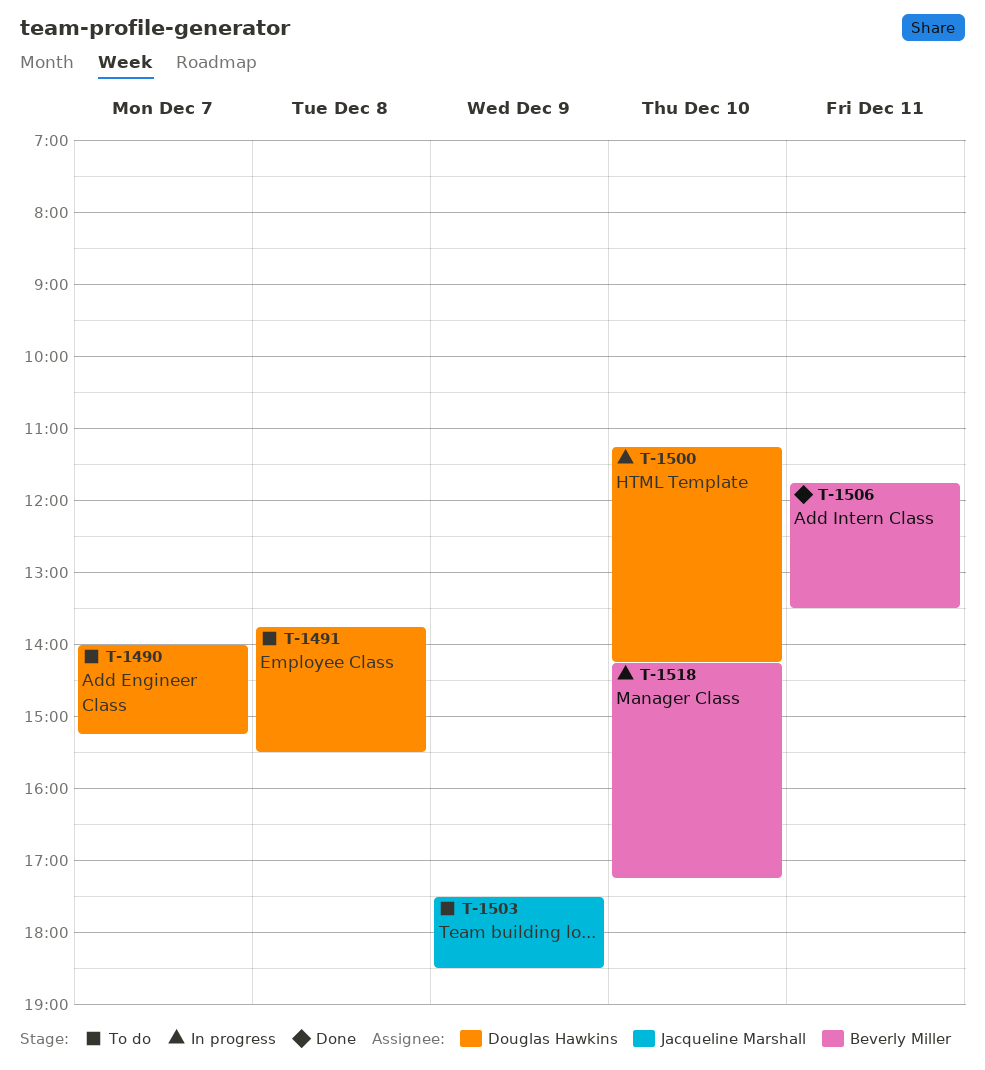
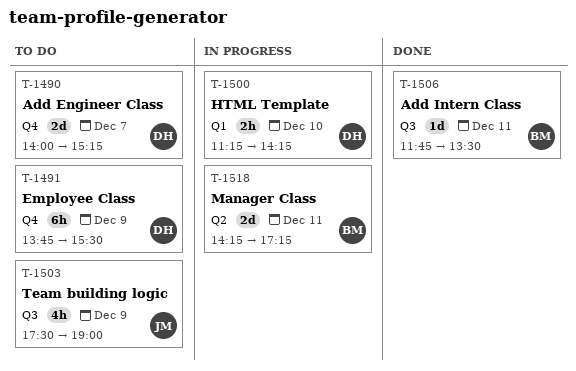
T-1491, day: Dec 8 -> Dec 9
T-1503, ends: 18:30 -> 19:00
T-1518, day: Dec 10 -> Dec 11

